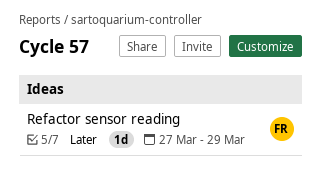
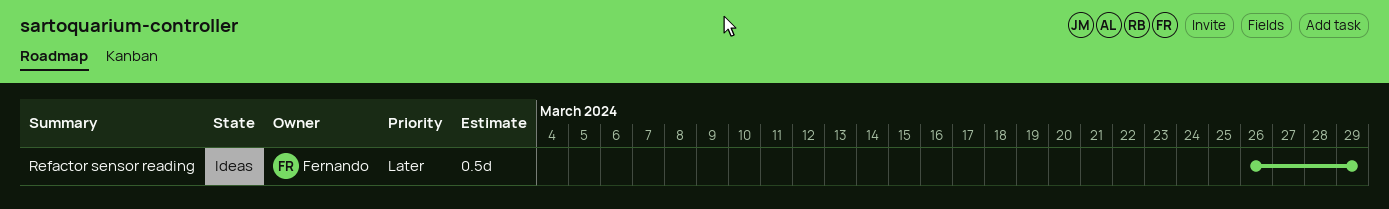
Refactor sensor reading, estimate: 1d -> 0.5d
Refactor sensor reading, start: Mar 27 -> Mar 26

